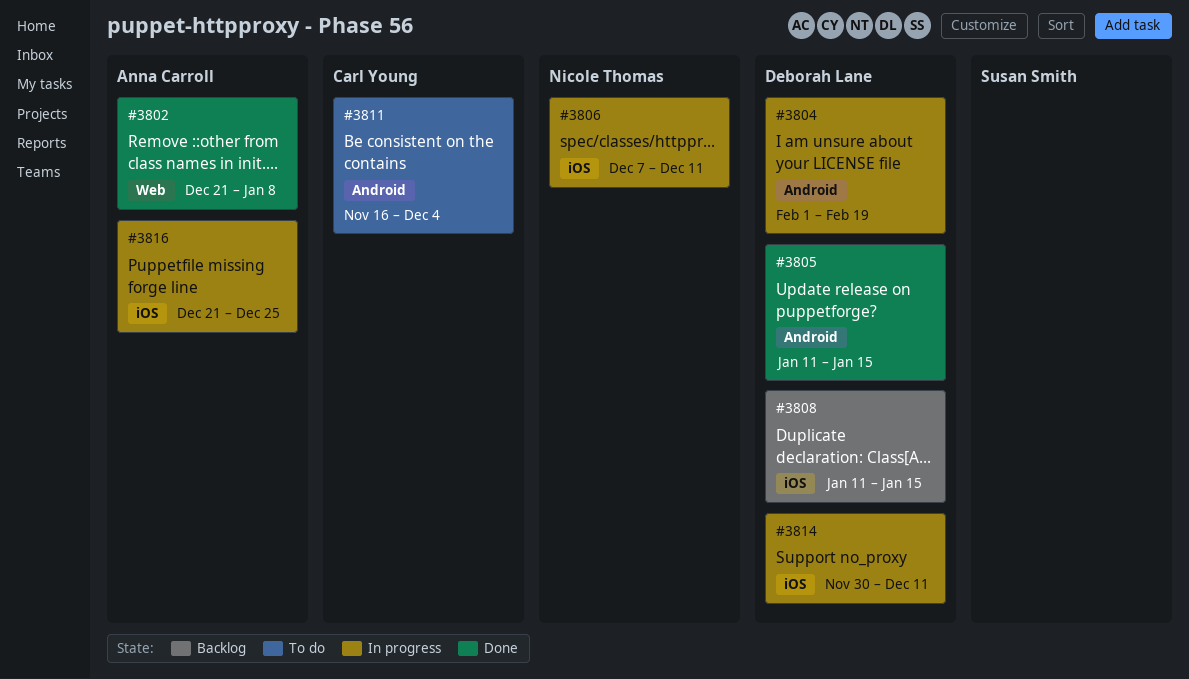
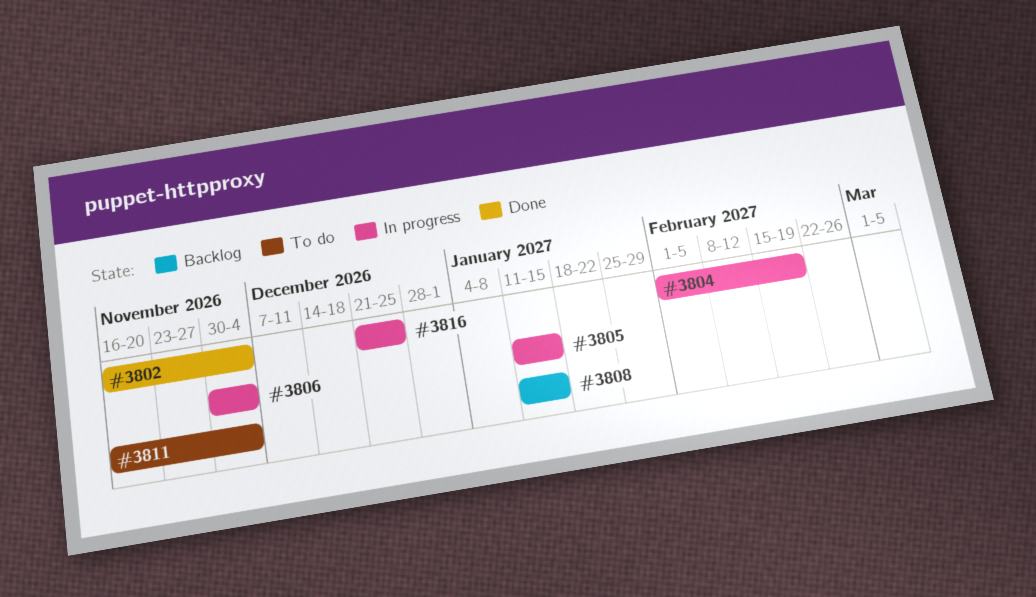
#3802, start: Dec 21 -> Nov 16
#3802, due: Jan 8 -> Dec 4
#3805, status: Done -> In progress
#3806, start: Dec 7 -> Nov 30
#3806, due: Dec 11 -> Dec 4
#3814: present -> none

